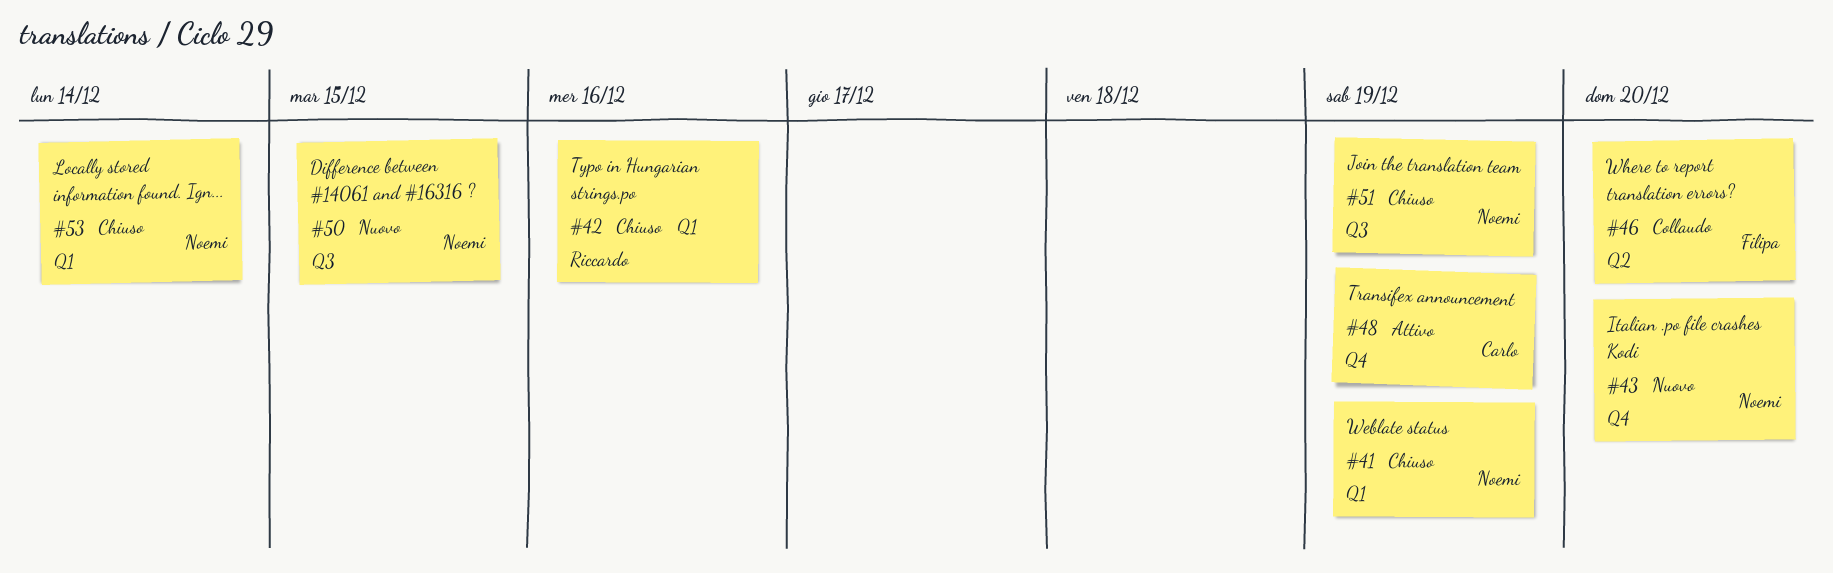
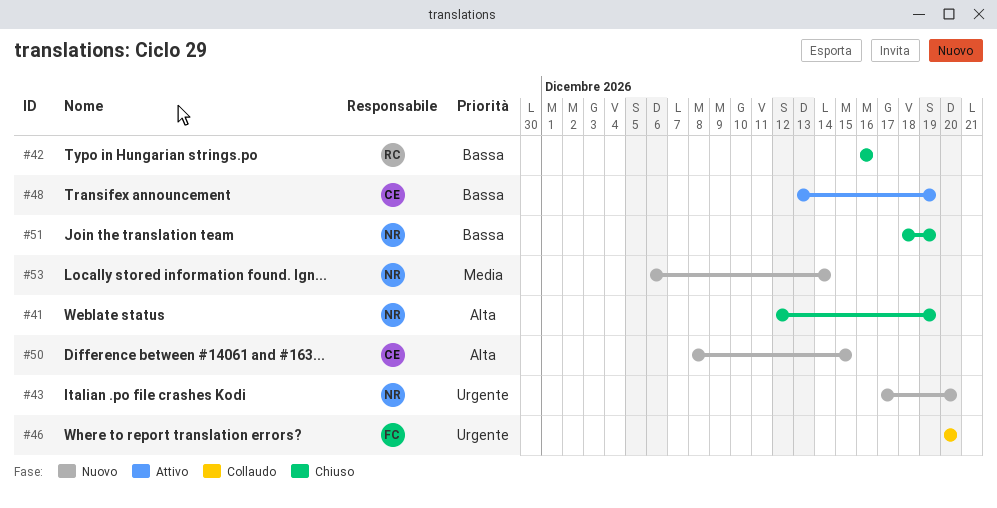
#50, owner: Noemi -> Carlo
#53, status: Chiuso -> Nuovo

